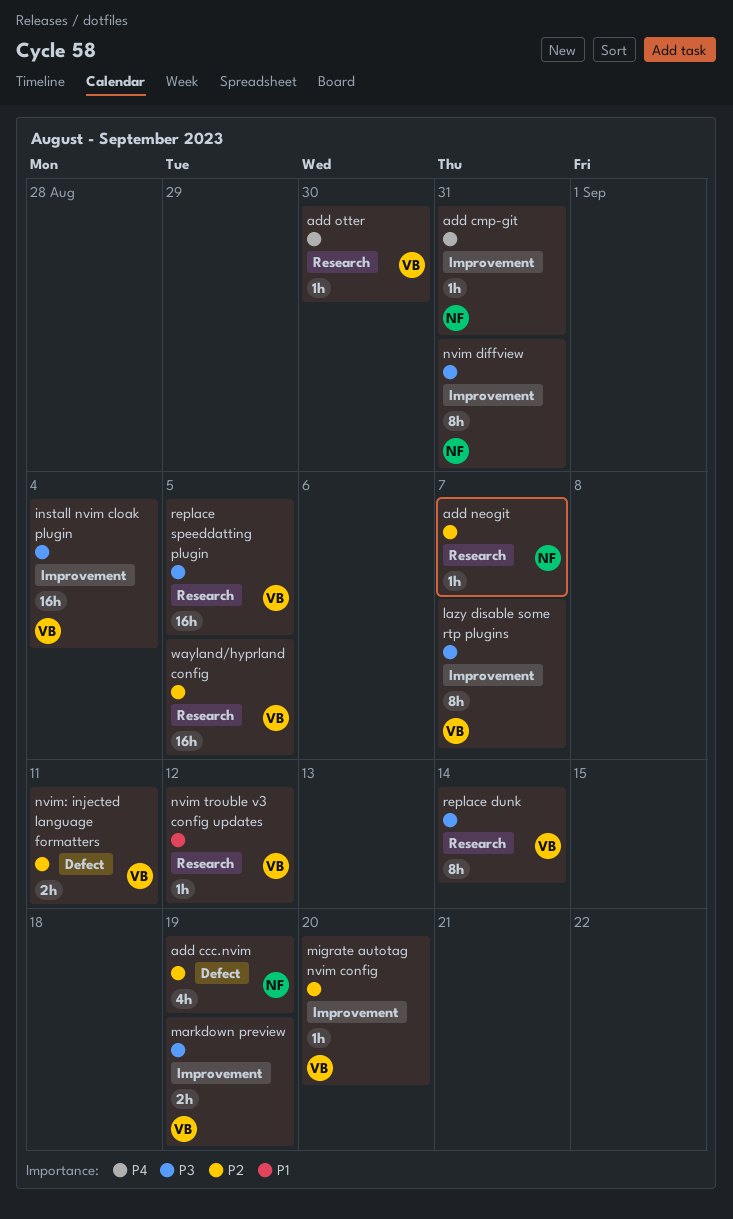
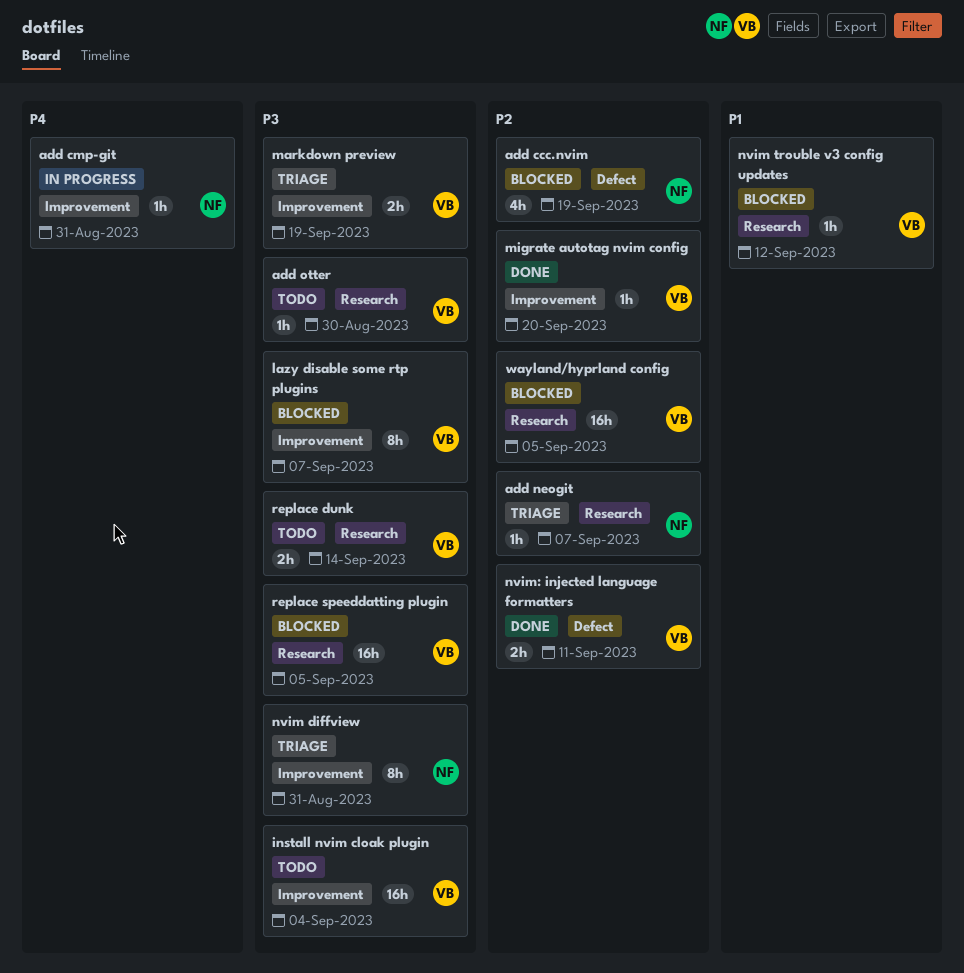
add otter, priority: P4 -> P3
replace dunk, estimate: 8h -> 2h

